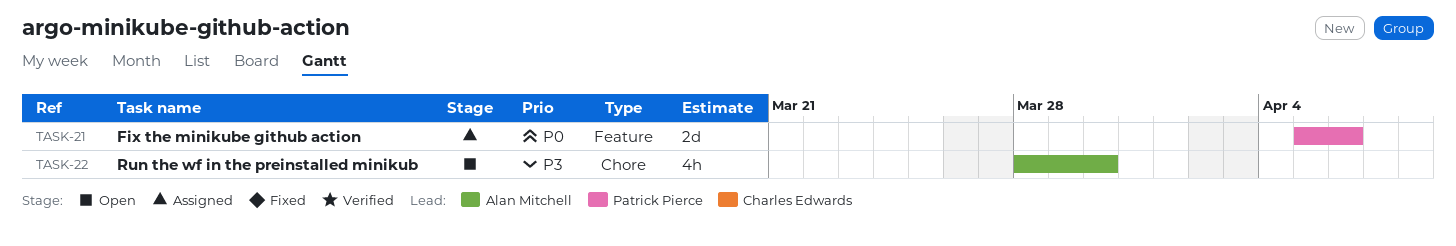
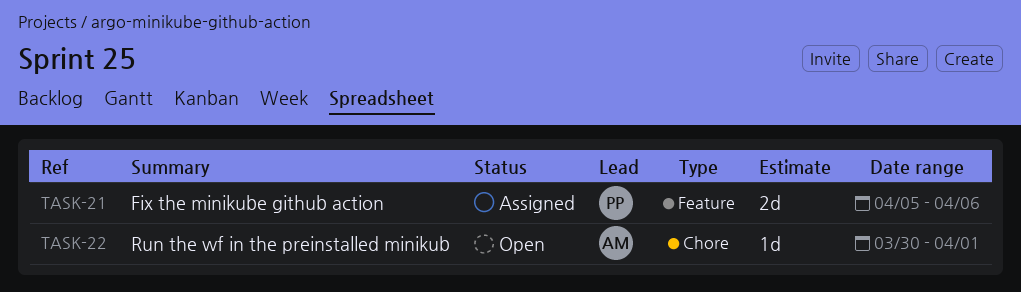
TASK-22, estimate: 4h -> 1d
TASK-22, start: Mar 28 -> Mar 30
TASK-22, due: Mar 30 -> Apr 1

